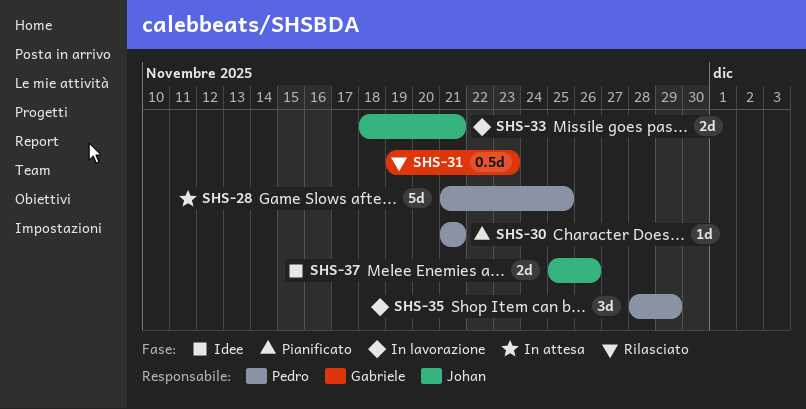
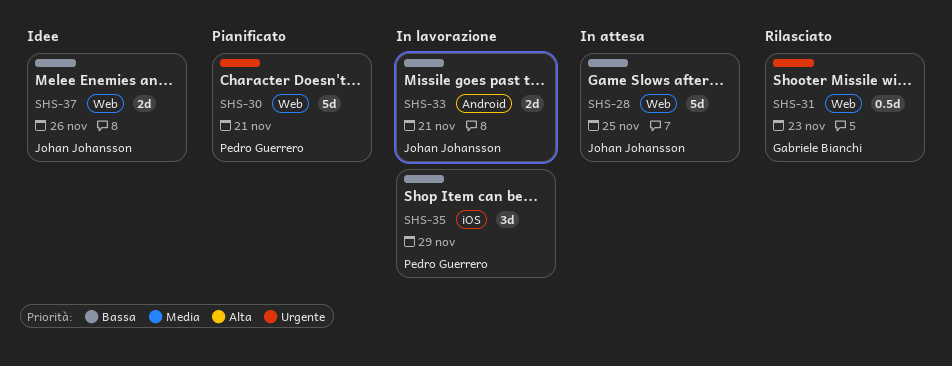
SHS-28, owner: Pedro Guerrero -> Johan Johansson
SHS-30, estimate: 1d -> 5d

